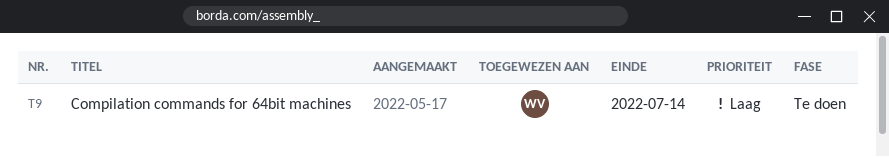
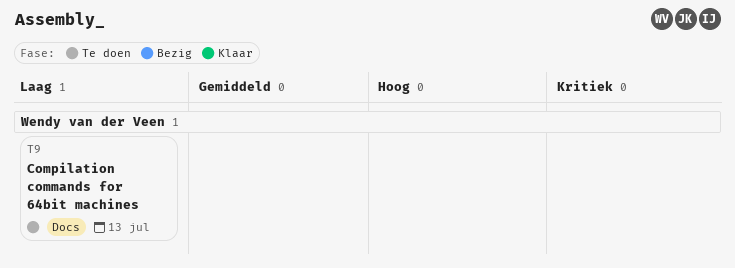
T9, due: Jul 14 -> Jul 13

